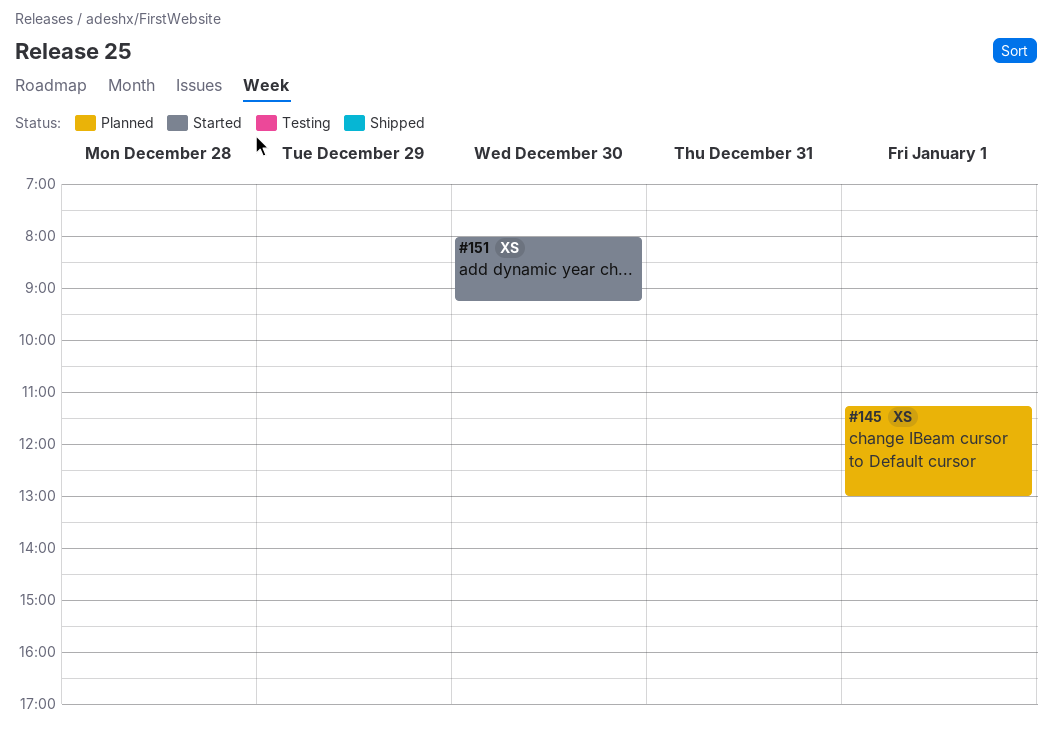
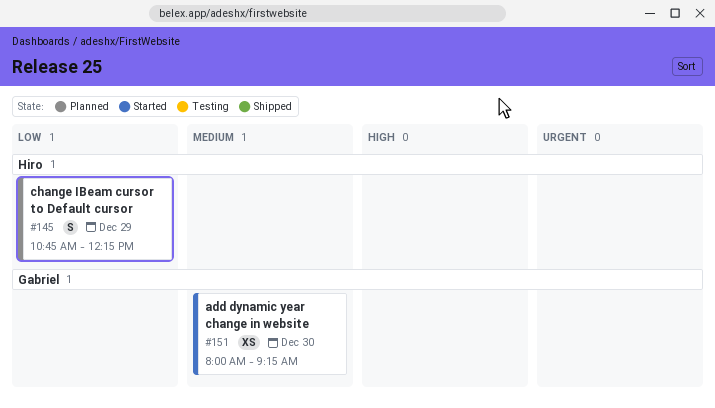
#145, estimate: XS -> S
#145, day: Jan 1 -> Dec 29
#145, begins: 11:15 -> 10:45
#145, ends: 13:00 -> 12:15

